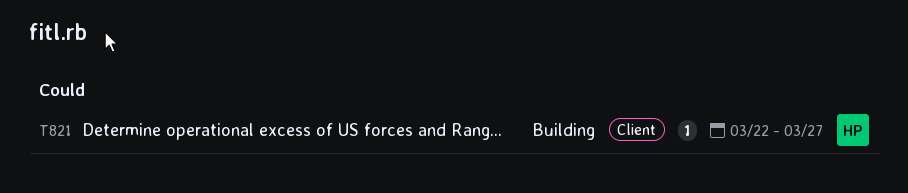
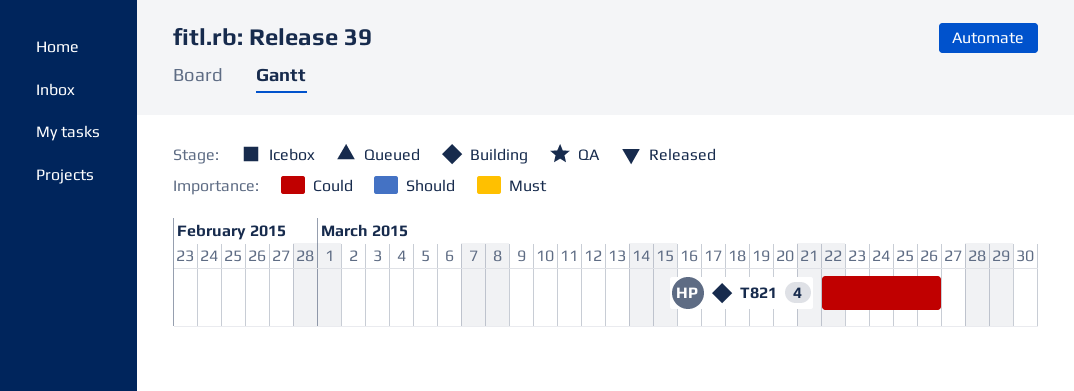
T821, estimate: 1 -> 4
T821, due: Mar 27 -> Mar 26

